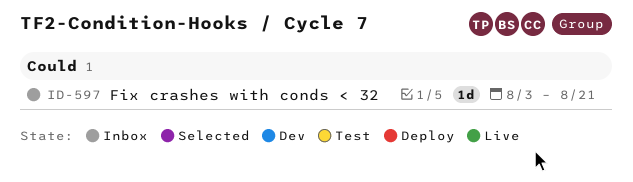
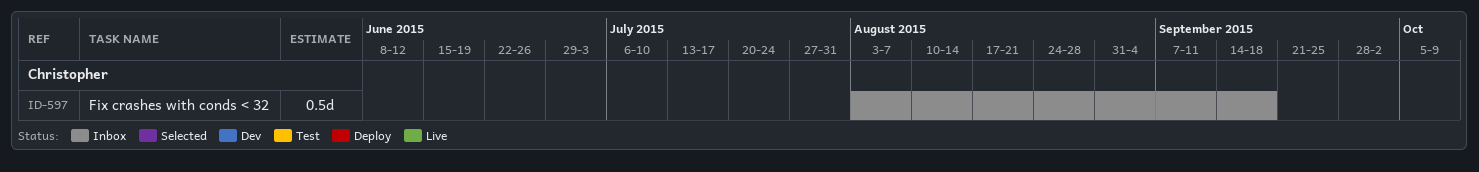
ID-597, estimate: 1d -> 0.5d
ID-597, due: Aug 21 -> Sep 18

